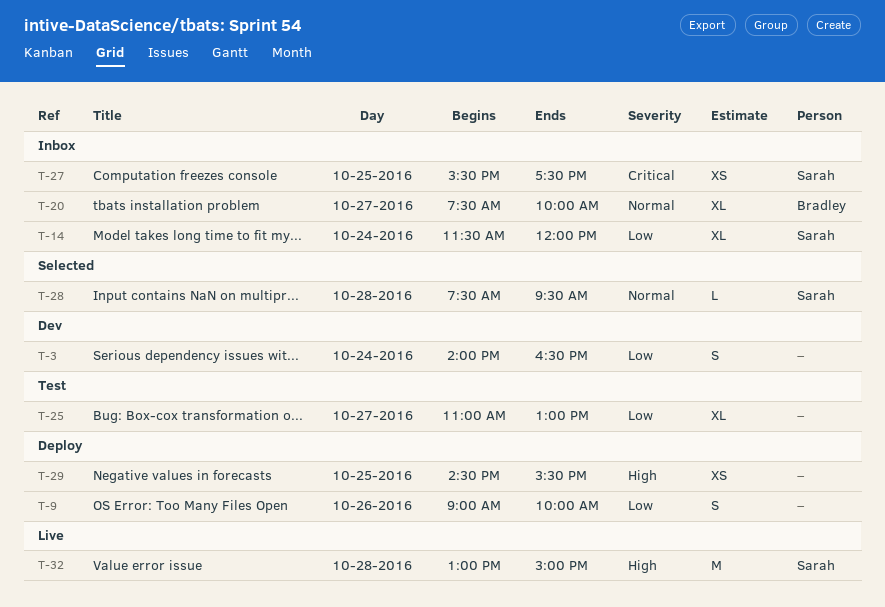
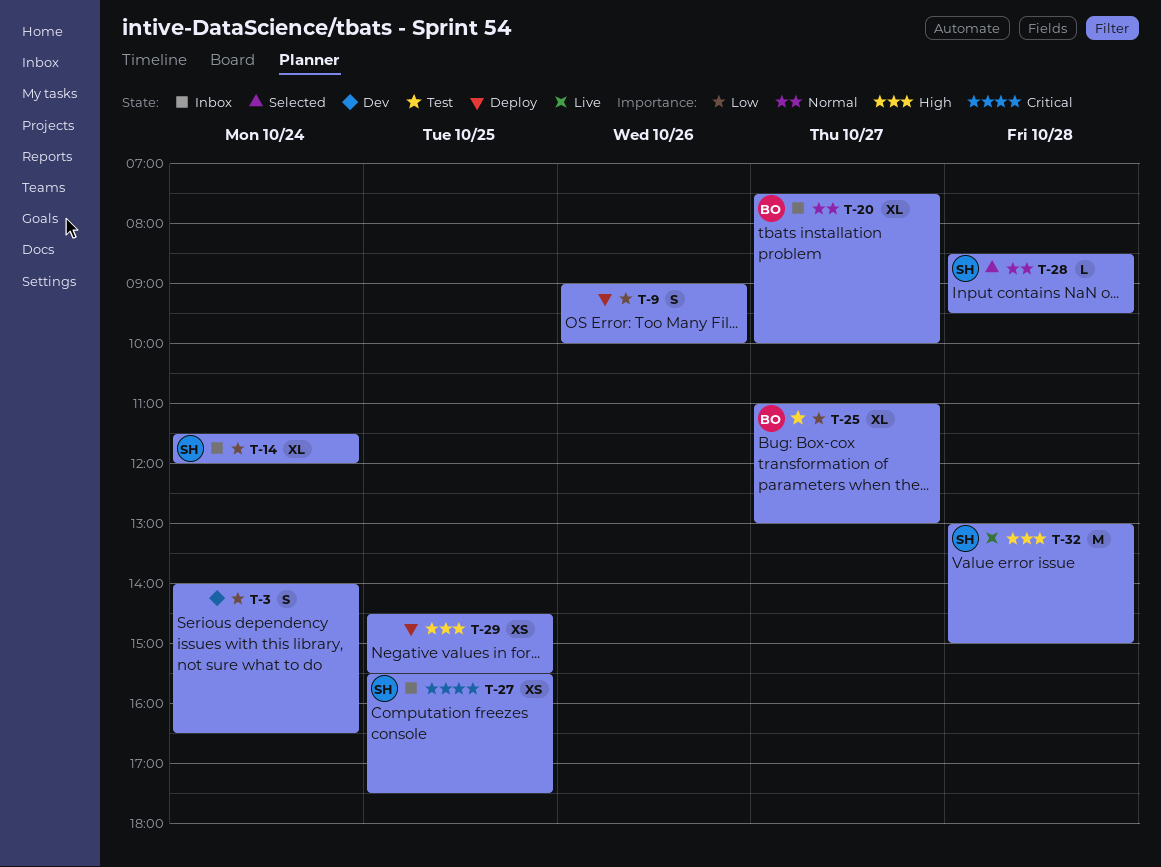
T-25, owner: none -> Bradley
T-28, begins: 07:30 -> 08:30

